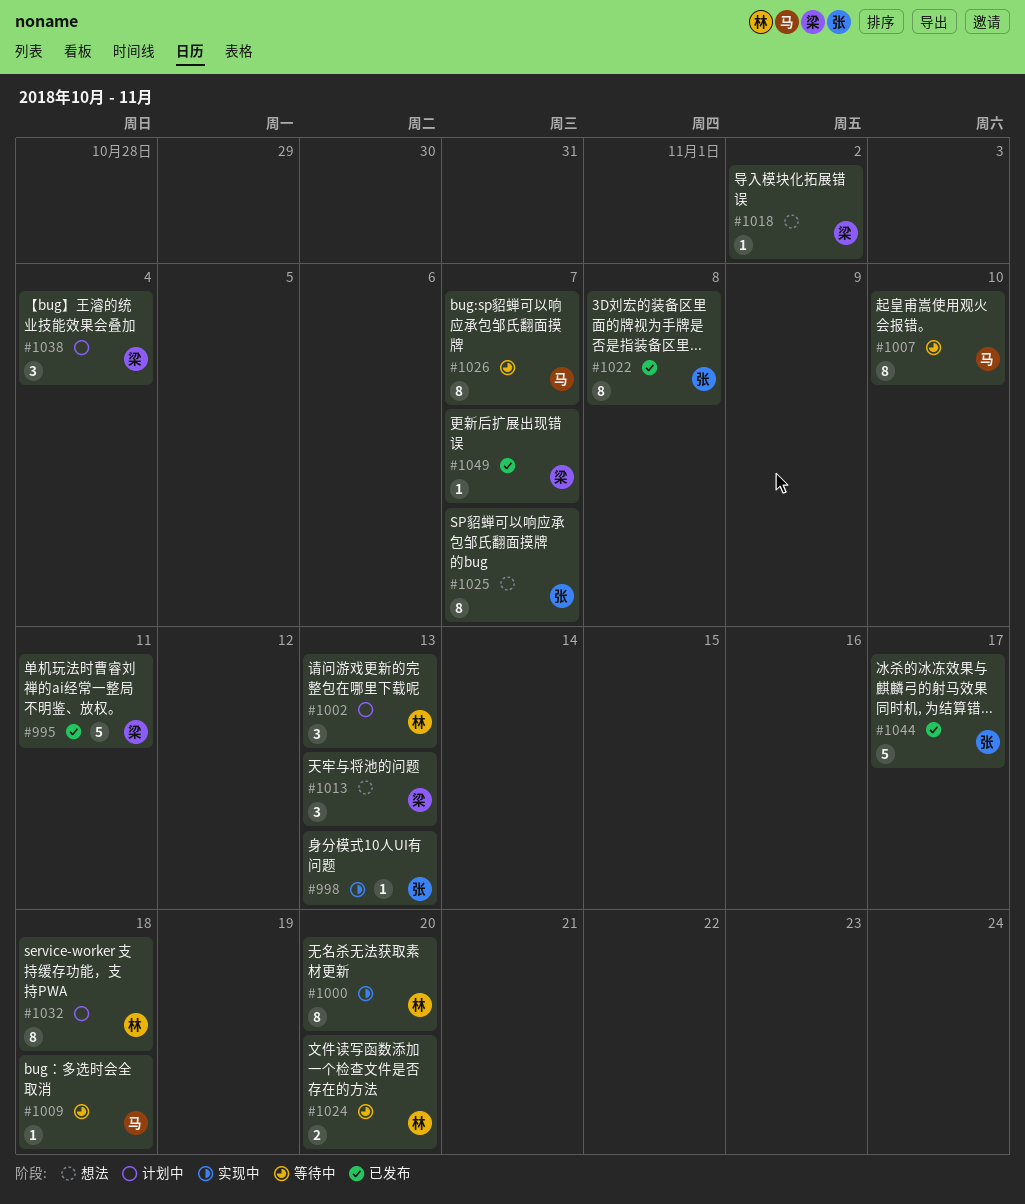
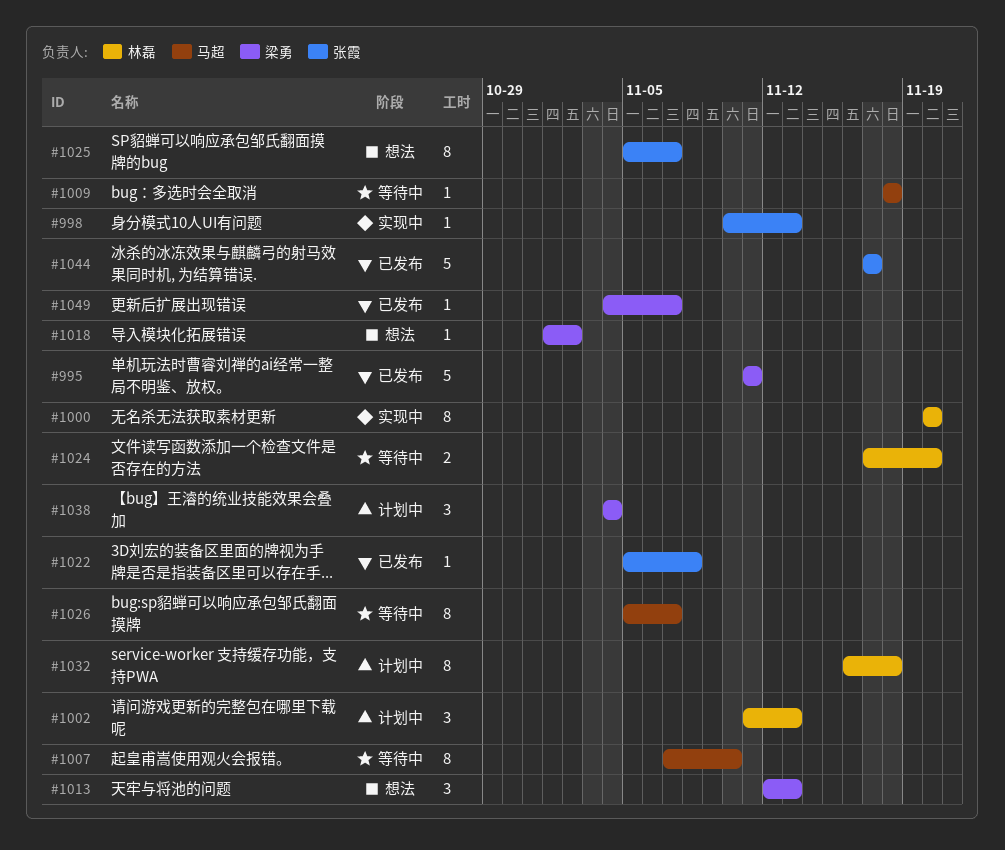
#1022, estimate: 8 -> 1

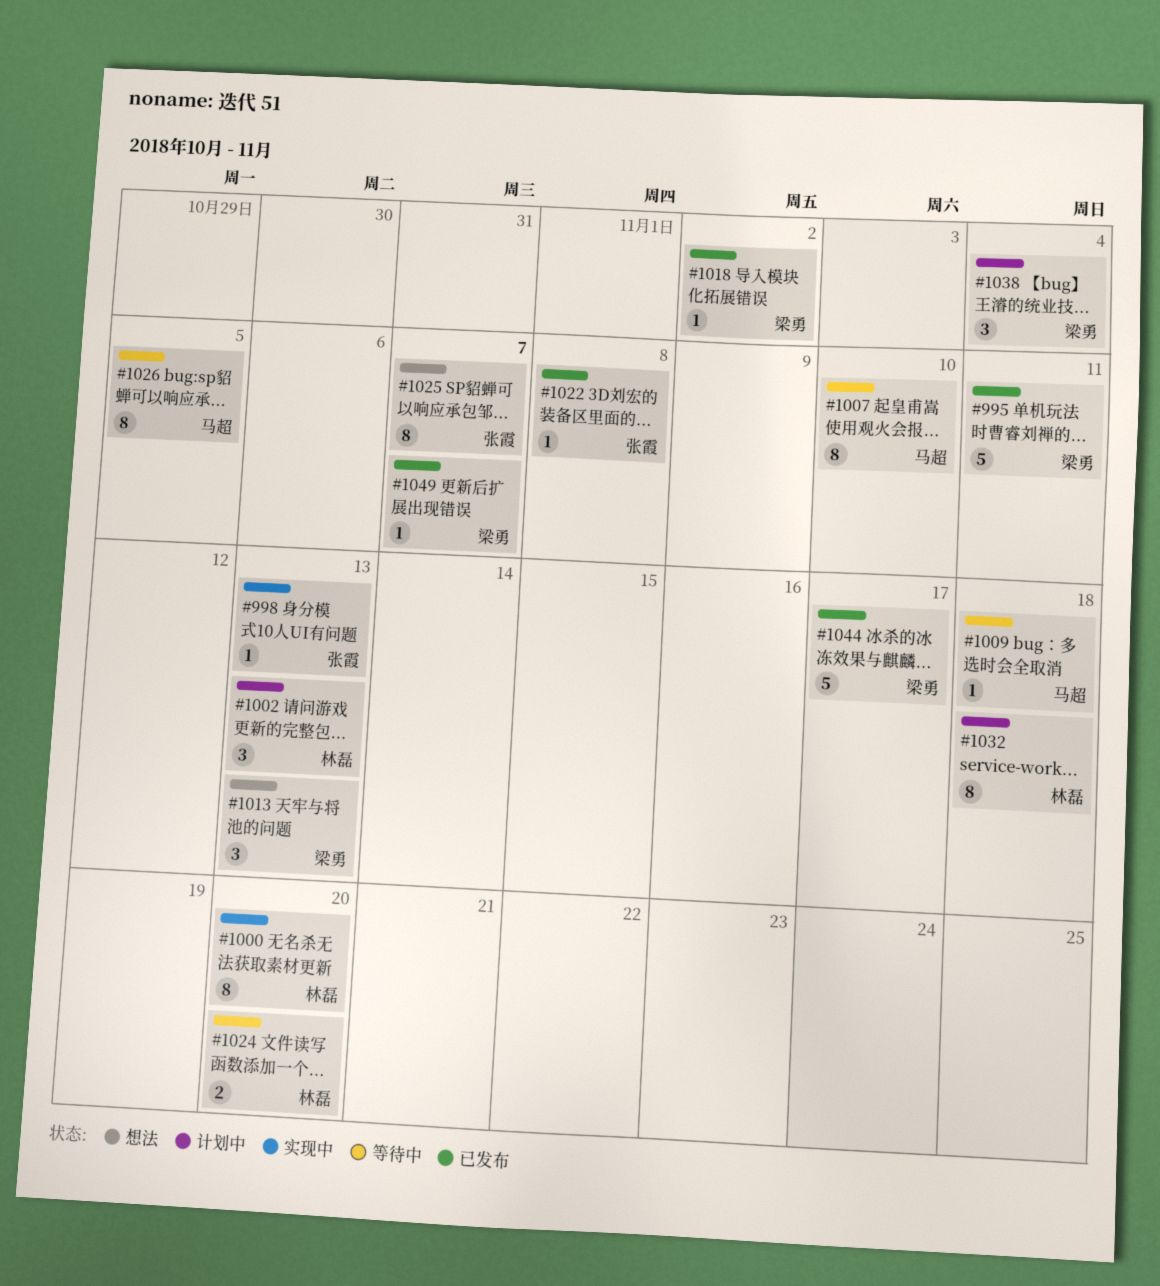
#1018, status: 想法 -> 已发布
#1026, due: Nov 7 -> Nov 5
#1044, owner: 张霞 -> 梁勇

